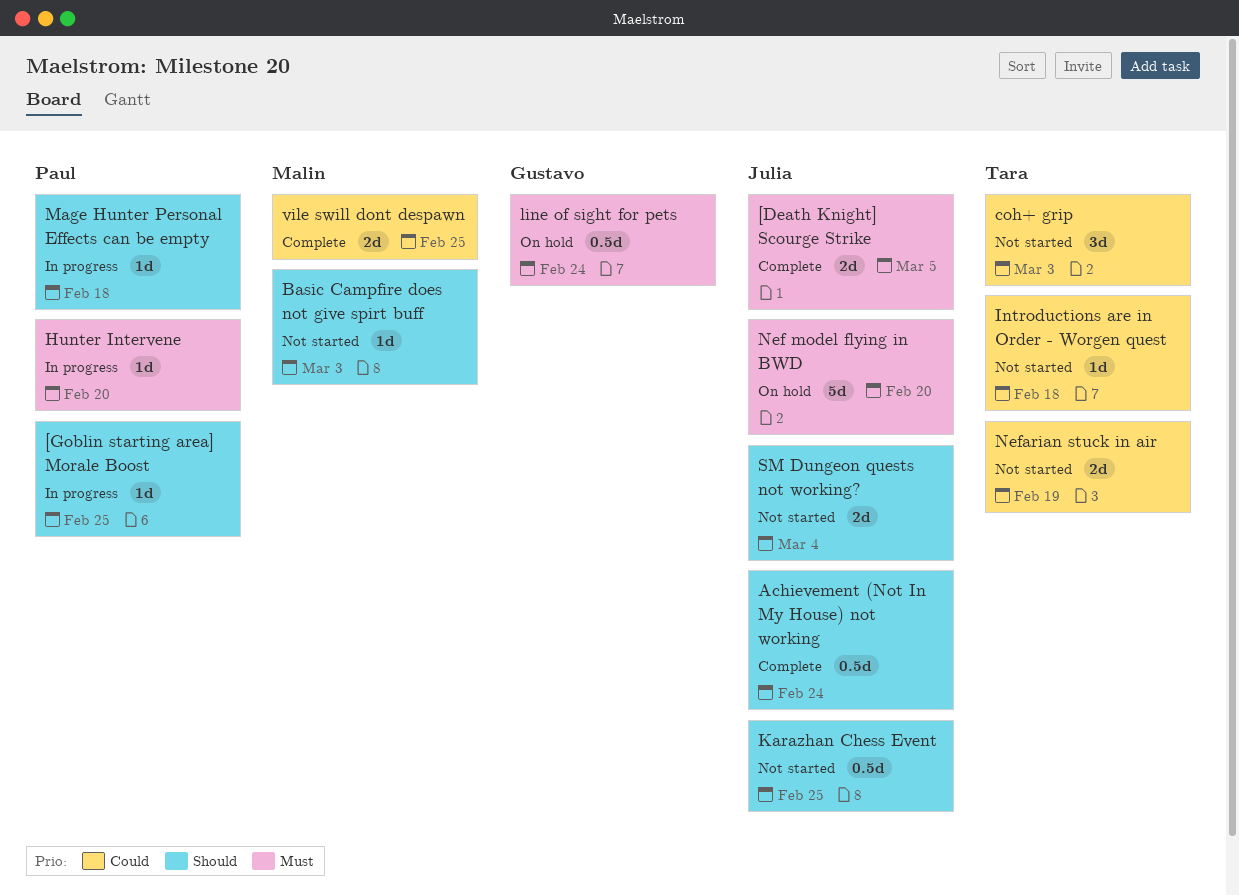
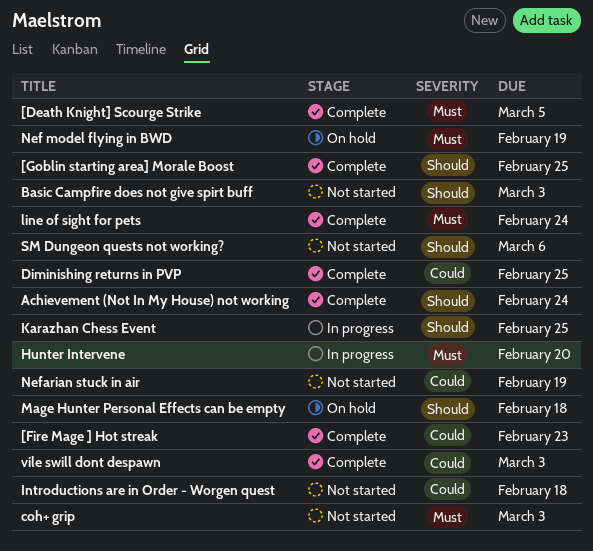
[Fire Mage ] Hot streak: none -> present
[Goblin starting area] Morale Boost, status: In progress -> Complete
coh+ grip, priority: Could -> Must
Diminishing returns in PVP: none -> present
Karazhan Chess Event, status: Not started -> In progress
line of sight for pets, status: On hold -> Complete
Mage Hunter Personal Effects can be empty, status: In progress -> On hold
Nef model flying in BWD, due: Feb 20 -> Feb 19
SM Dungeon quests not working?, due: Mar 4 -> Mar 6
vile swill dont despawn, due: Feb 25 -> Mar 3

